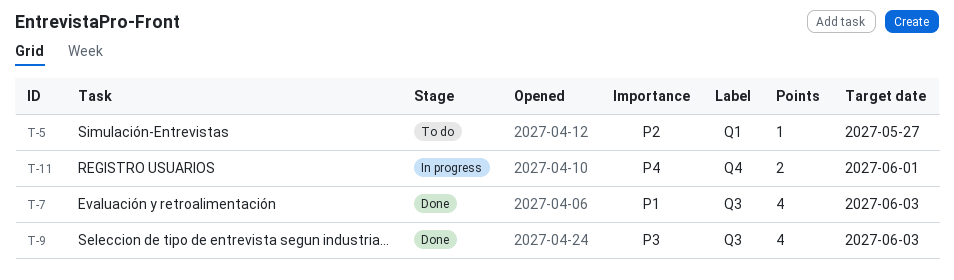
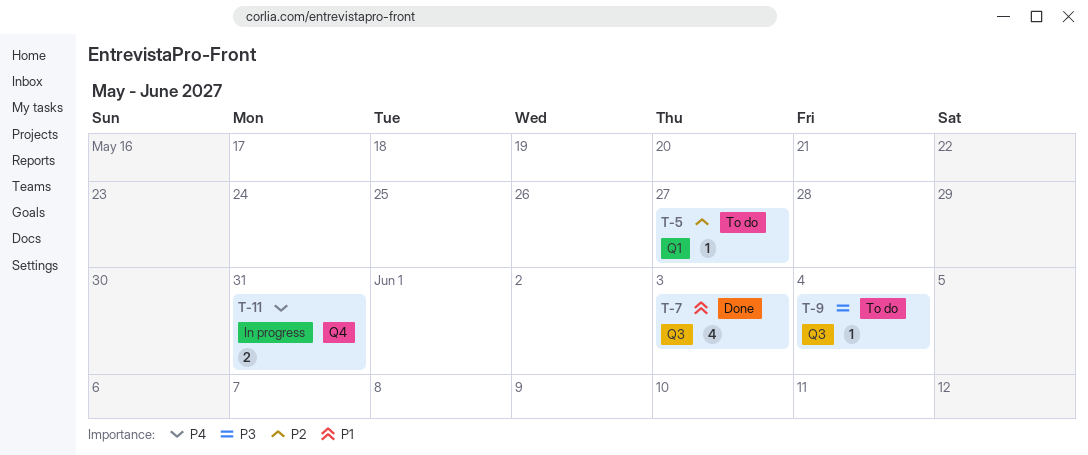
T-9, status: Done -> To do
T-9, estimate: 4 -> 1
T-9, due: Jun 3 -> Jun 4
T-11, due: Jun 1 -> May 31

